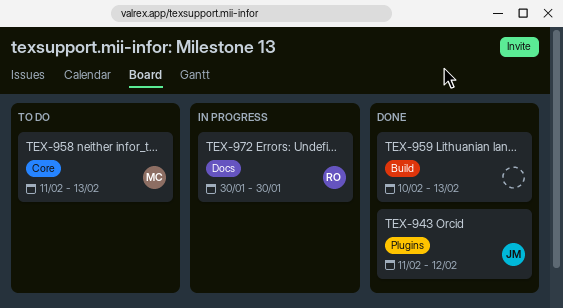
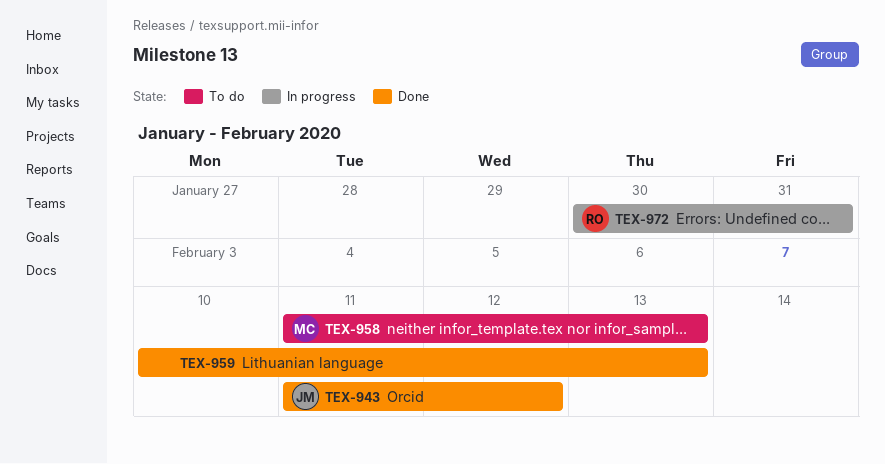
TEX-972, due: Jan 30 -> Jan 31

